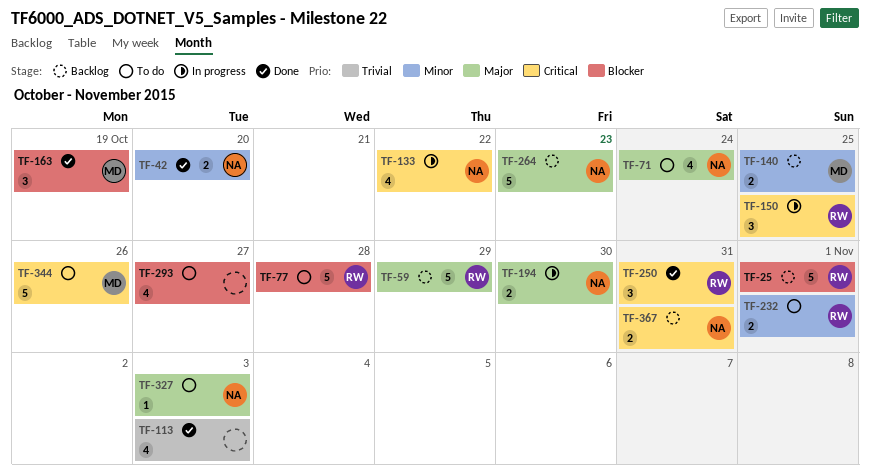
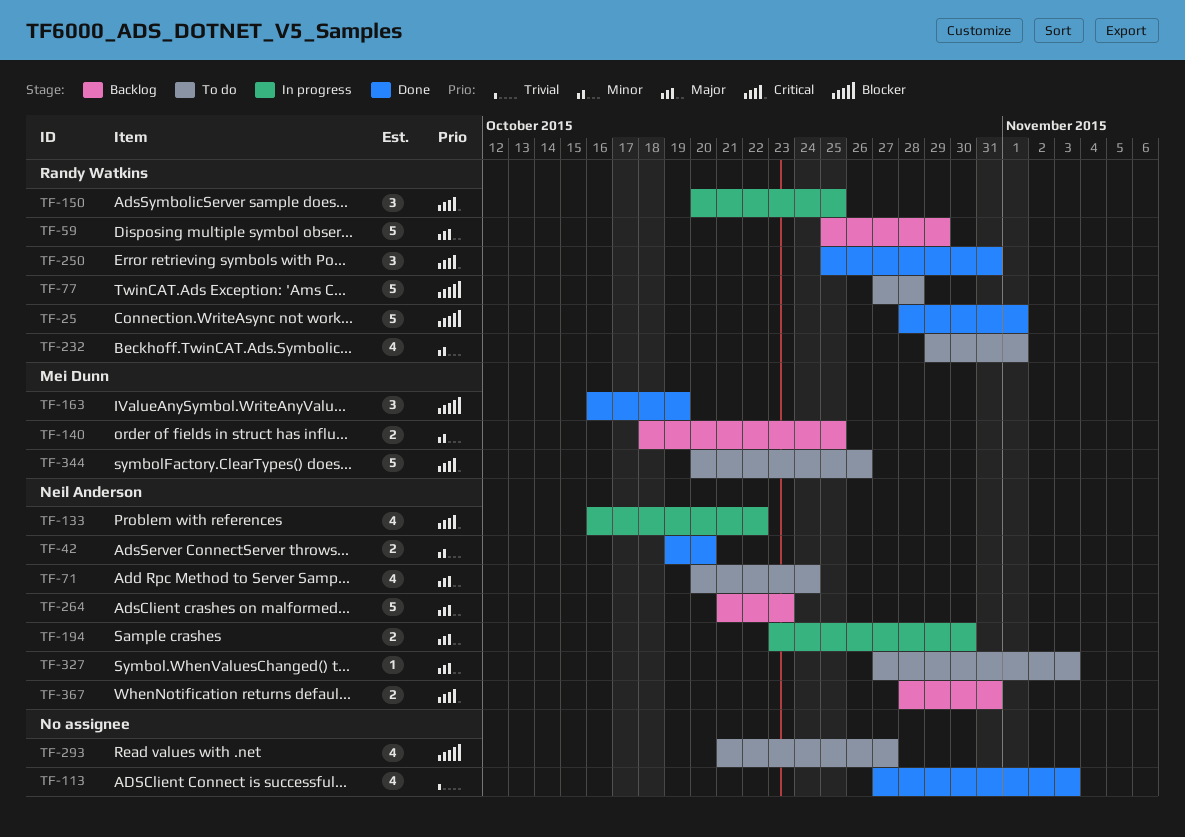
TF-25, status: Backlog -> Done
TF-232, estimate: 2 -> 4

